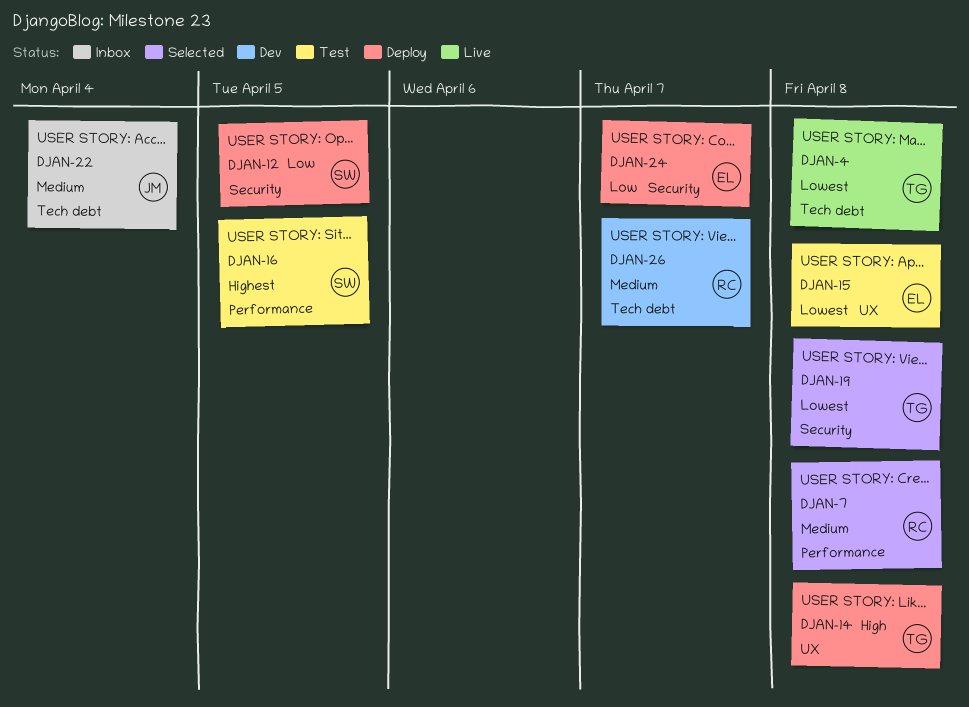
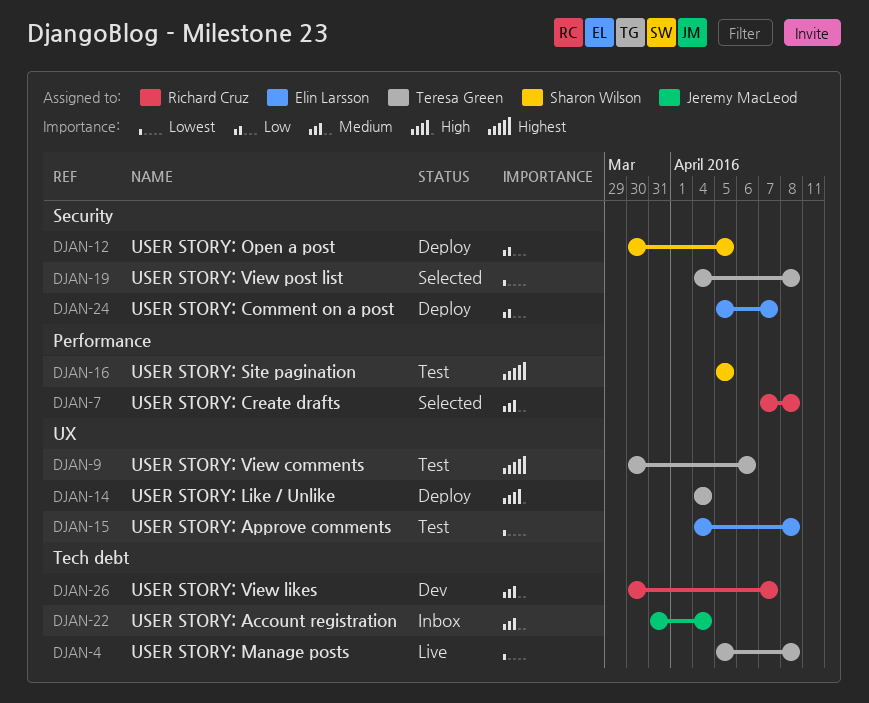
DJAN-9: none -> present
DJAN-14, due: Apr 8 -> Apr 4

